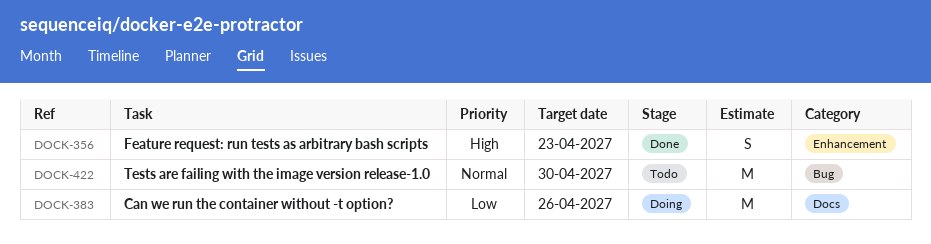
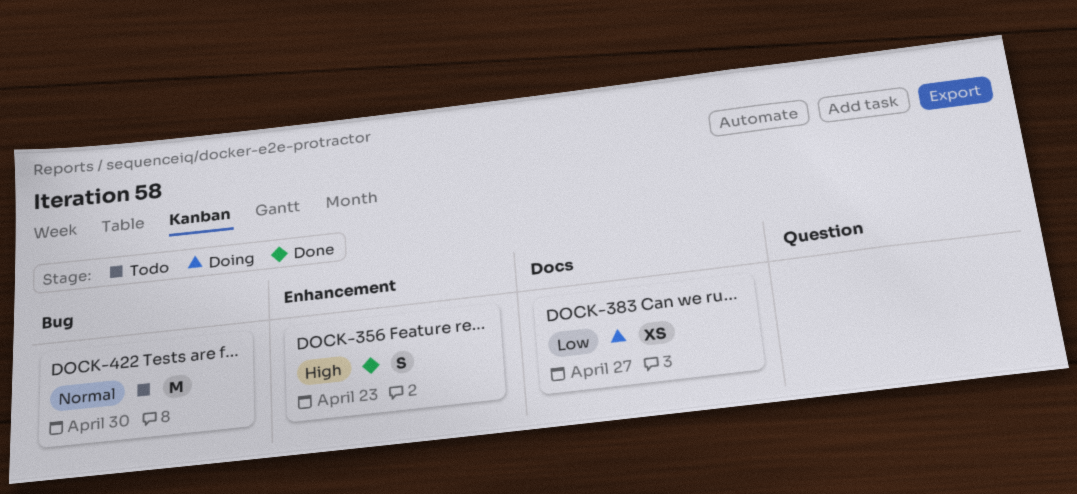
DOCK-383, estimate: M -> XS
DOCK-383, due: Apr 26 -> Apr 27

